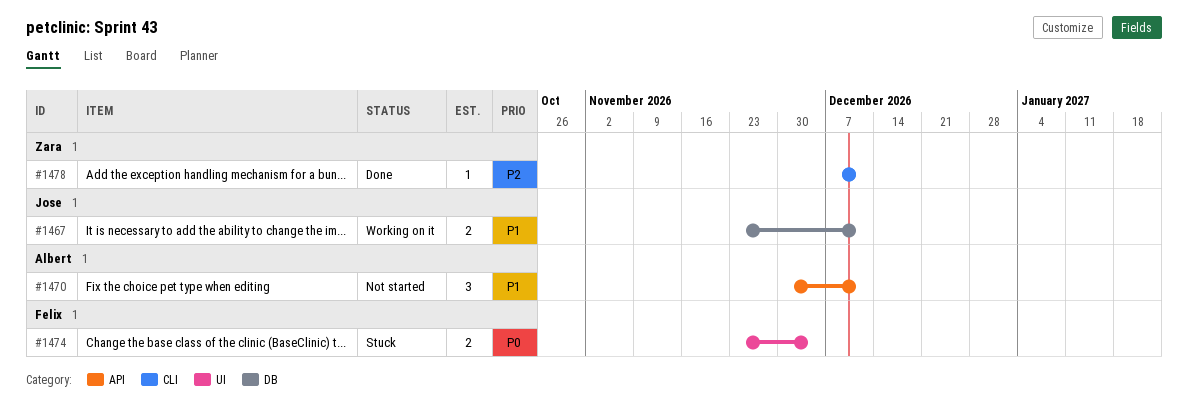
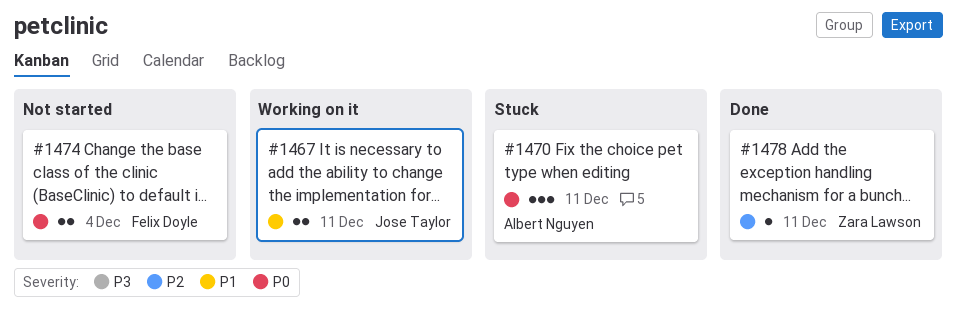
#1470, status: Not started -> Stuck
#1470, priority: P1 -> P0
#1474, status: Stuck -> Not started

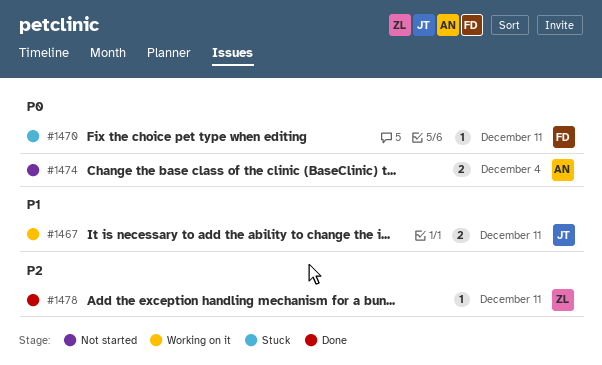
#1470, owner: Albert Nguyen -> Felix Doyle
#1470, estimate: 3 -> 1
#1474, owner: Felix Doyle -> Albert Nguyen

